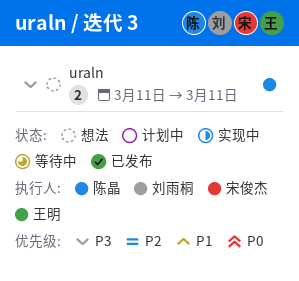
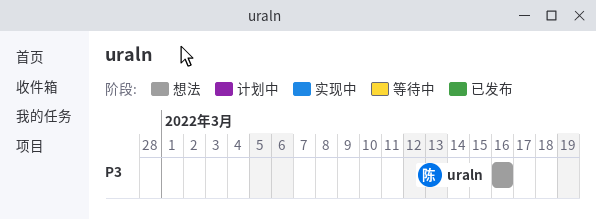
uraln, start: Mar 11 -> Mar 16
uraln, due: Mar 11 -> Mar 16

